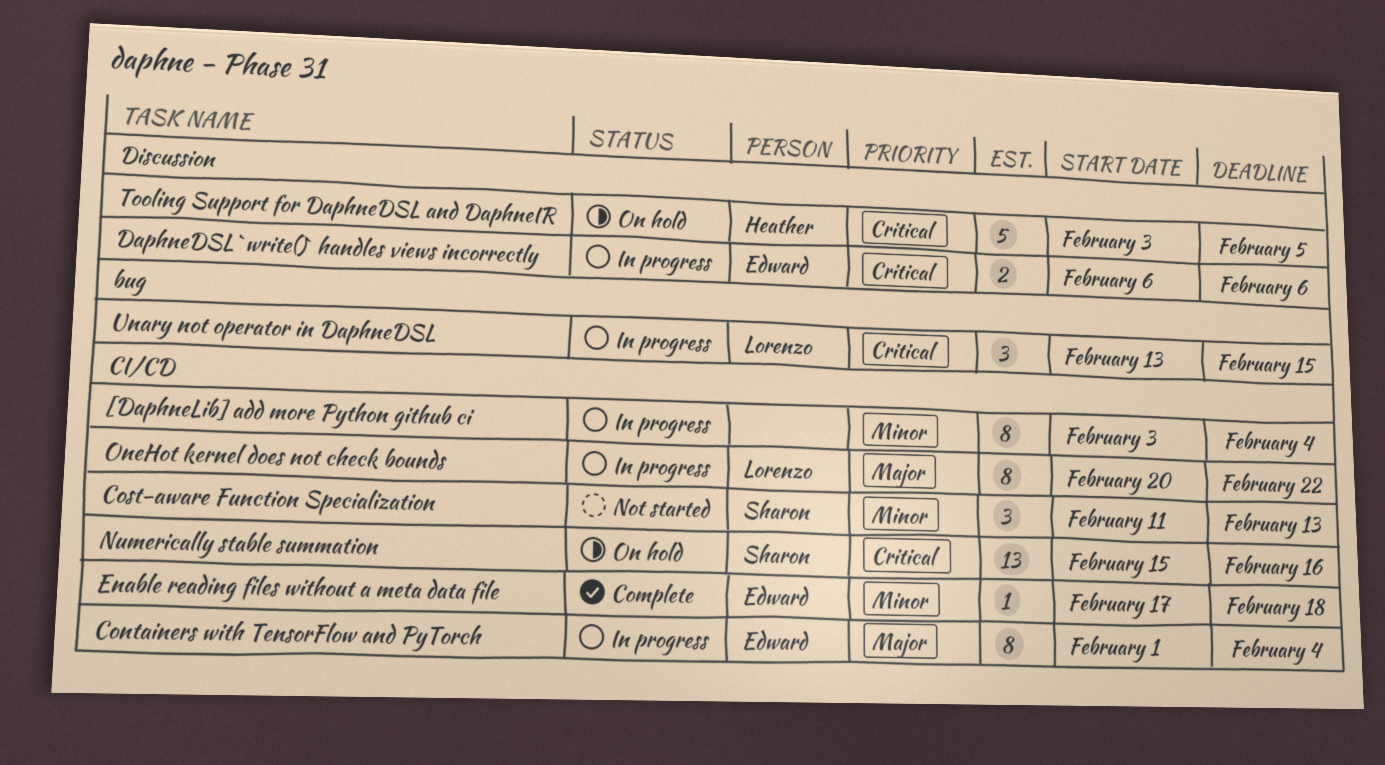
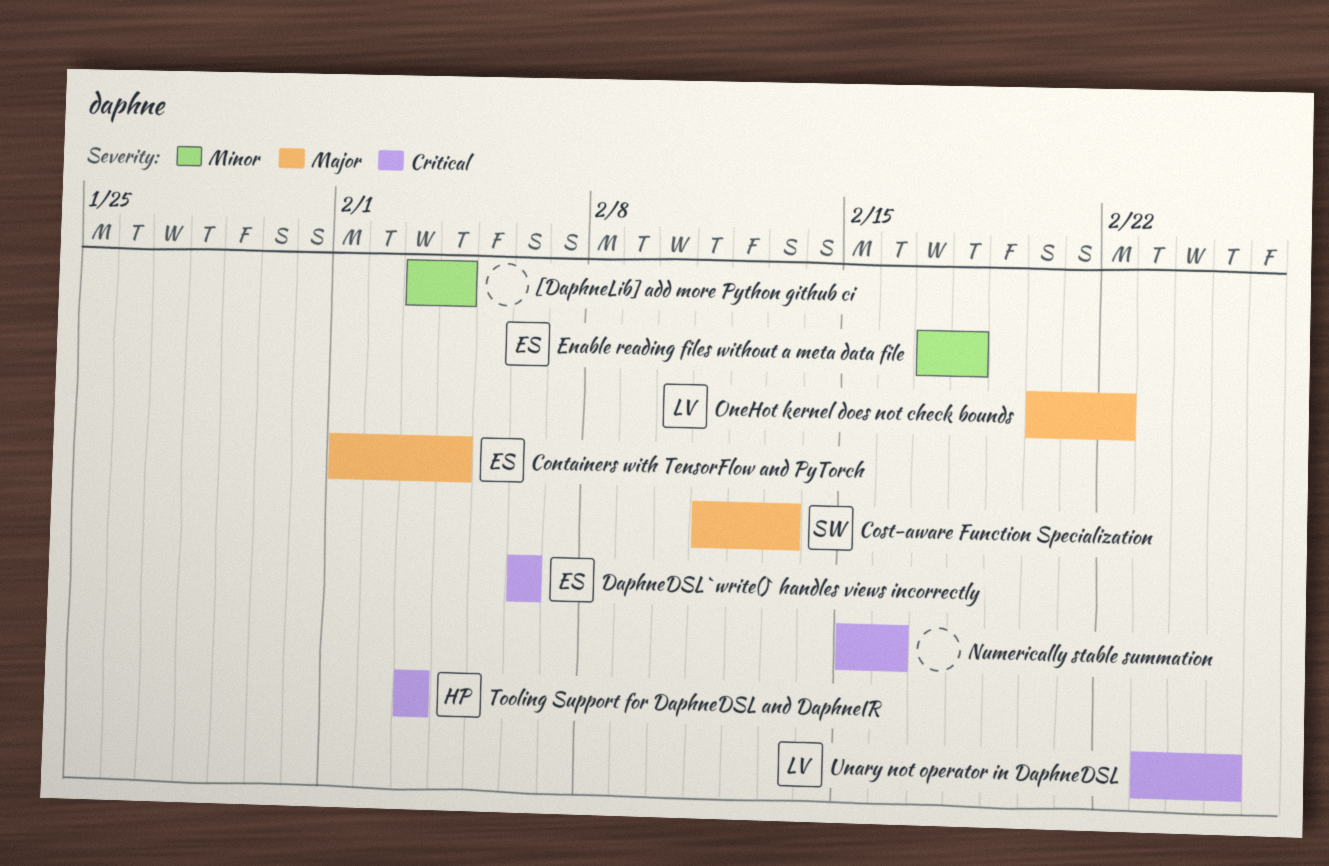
Cost-aware Function Specialization, priority: Minor -> Major
Numerically stable summation, owner: Sharon -> none
Tooling Support for DaphneDSL and DaphneIR, due: Feb 5 -> Feb 3
Unary not operator in DaphneDSL, start: Feb 13 -> Feb 23
Unary not operator in DaphneDSL, due: Feb 15 -> Feb 25

